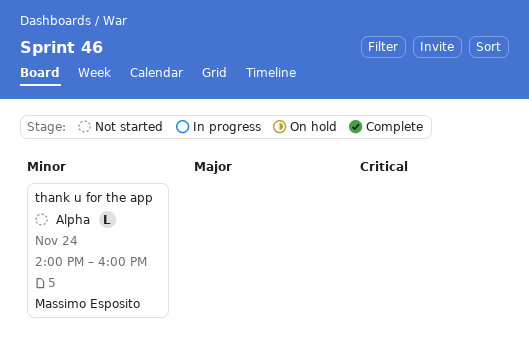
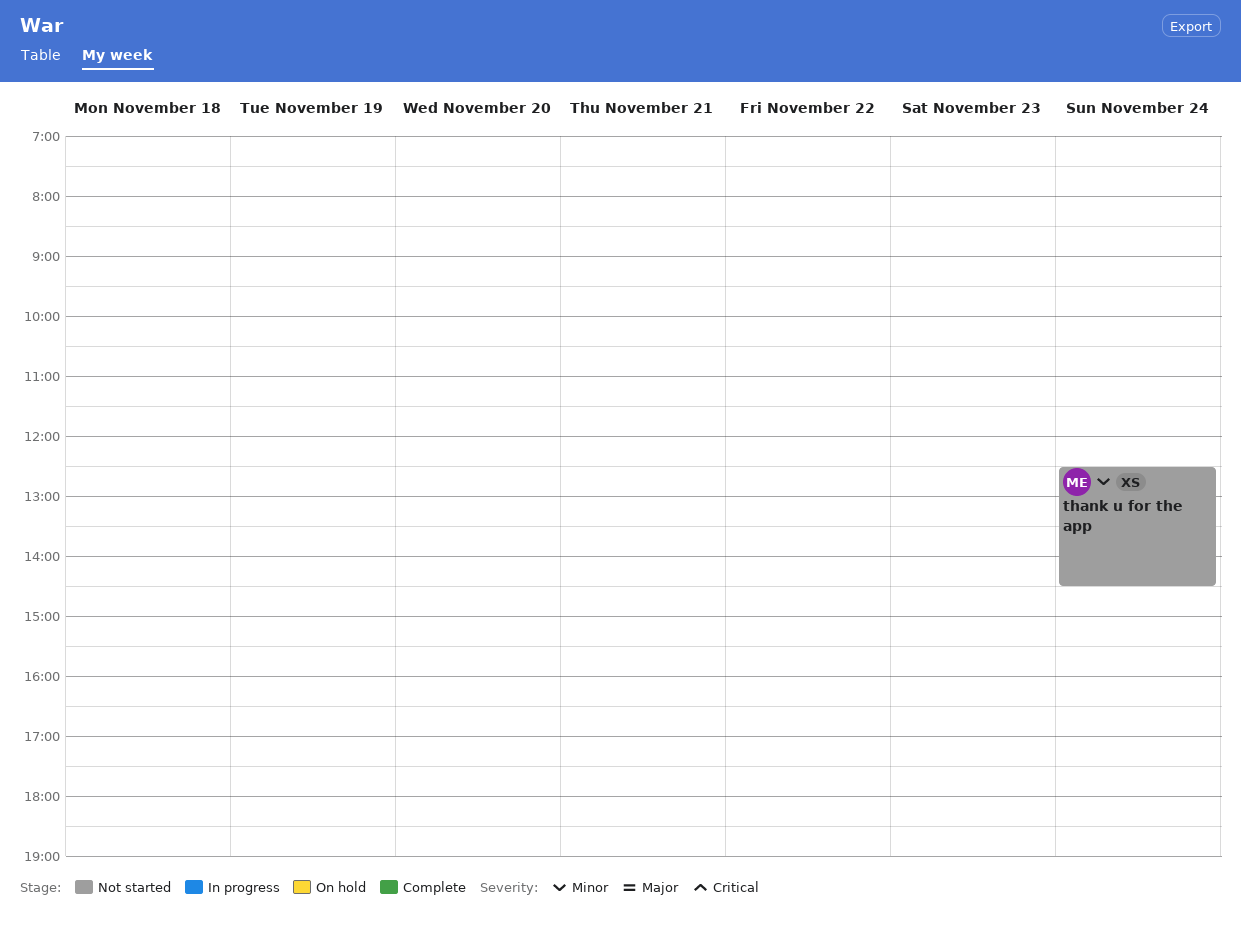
thank u for the app, estimate: L -> XS
thank u for the app, begins: 14:00 -> 12:30
thank u for the app, ends: 16:00 -> 14:30

